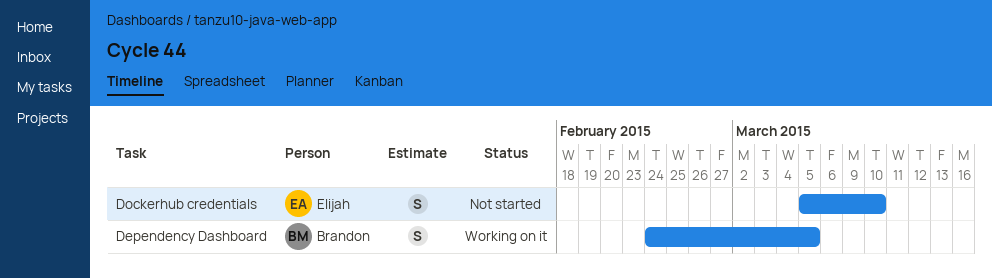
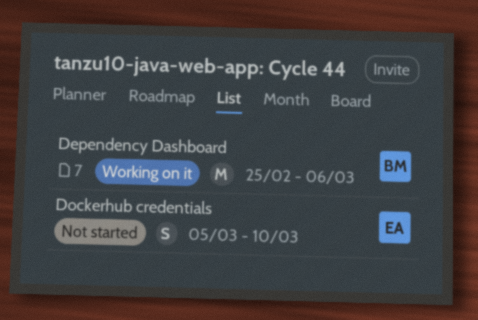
Dependency Dashboard, estimate: S -> M
Dependency Dashboard, start: Feb 24 -> Feb 25
Dependency Dashboard, due: Mar 5 -> Mar 6

